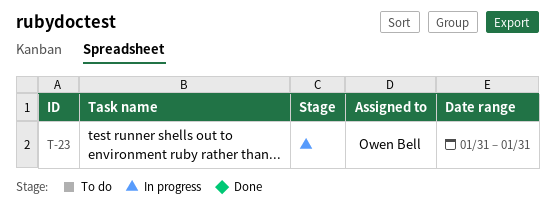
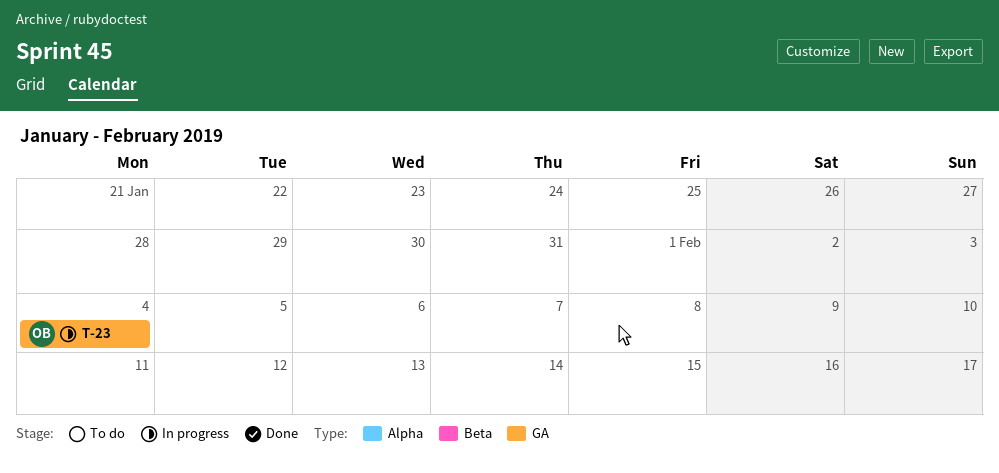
T-23, start: Jan 31 -> Feb 4
T-23, due: Jan 31 -> Feb 4

